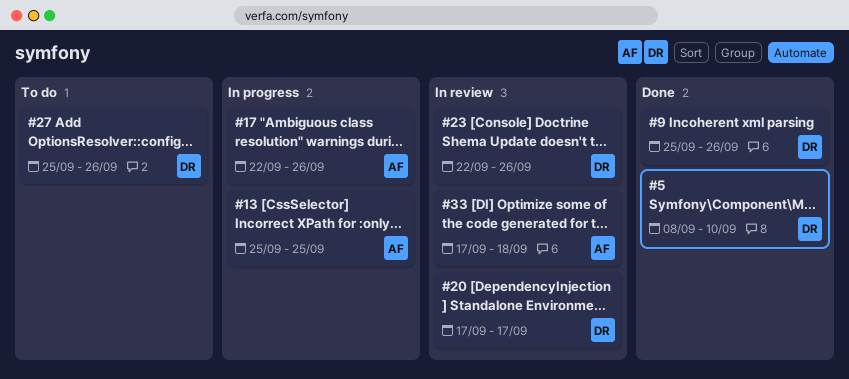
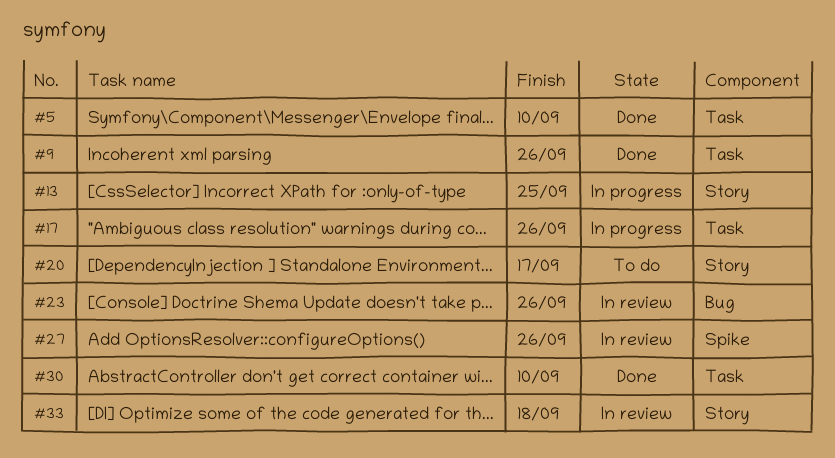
#20, status: In review -> To do
#27, status: To do -> In review
#30: none -> present

